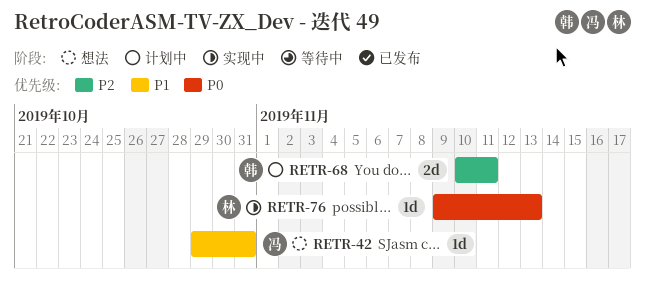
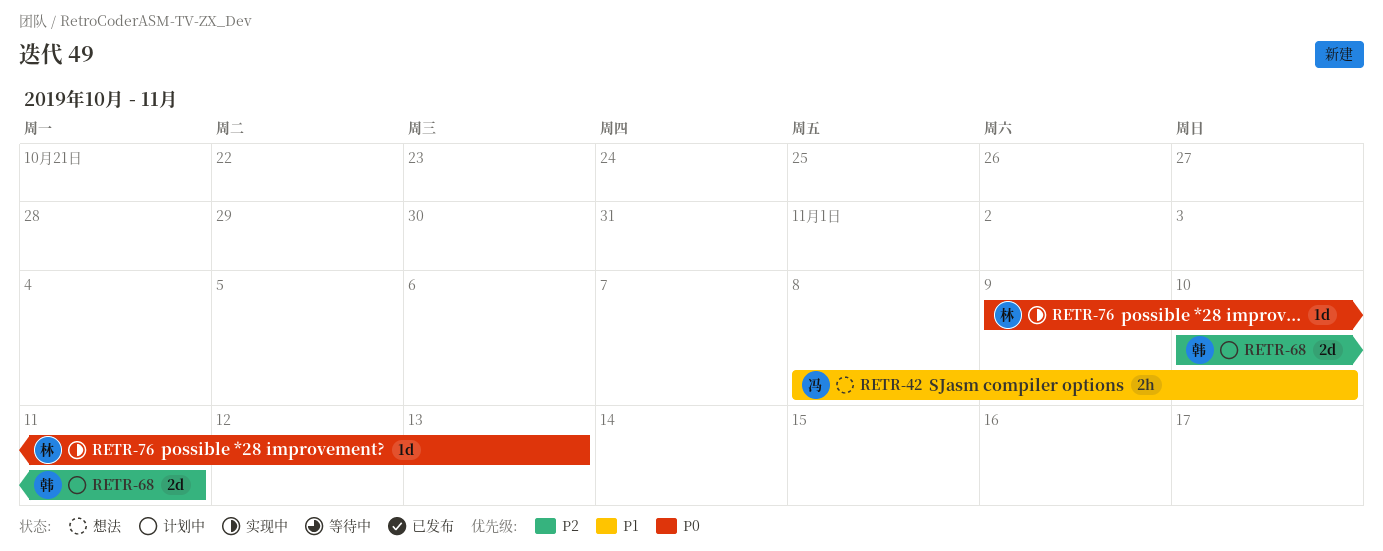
RETR-42, estimate: 1d -> 2h
RETR-42, start: Oct 29 -> Nov 8
RETR-42, due: Oct 31 -> Nov 10

